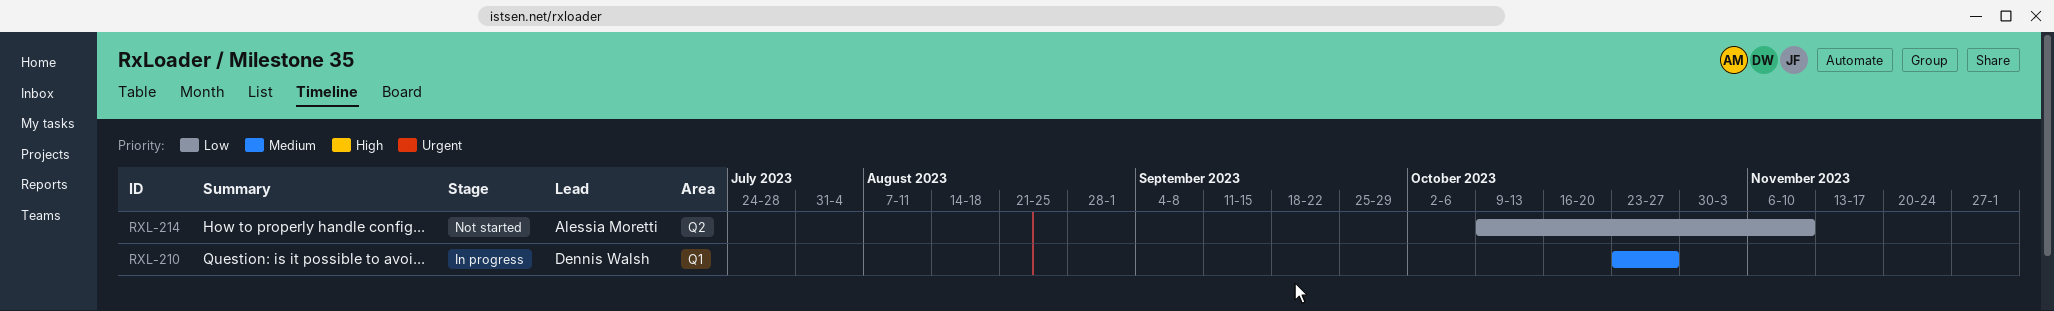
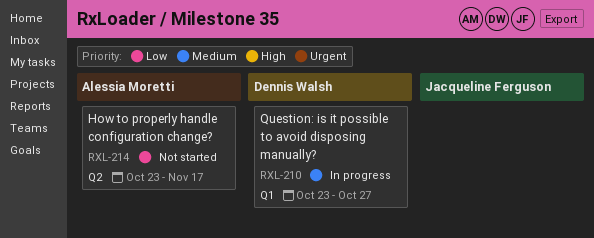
RXL-214, start: Oct 9 -> Oct 23
RXL-214, due: Nov 10 -> Nov 17

